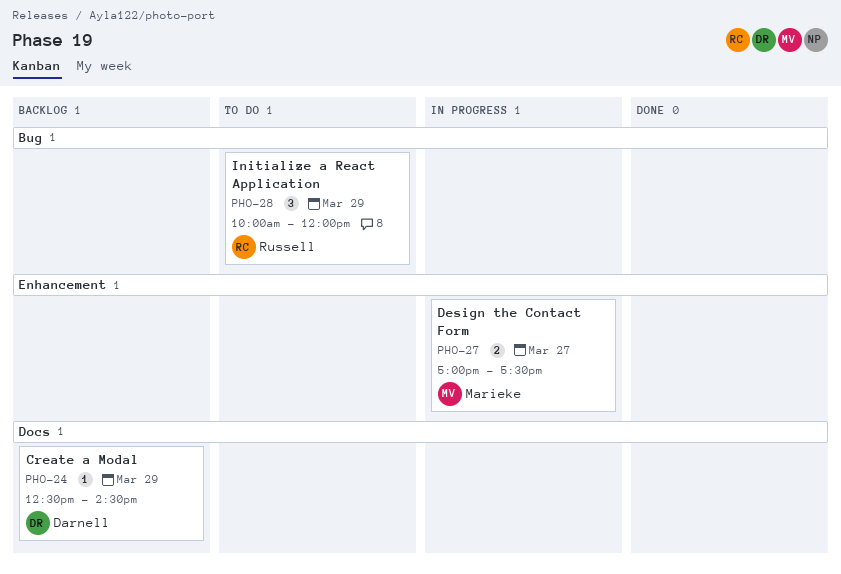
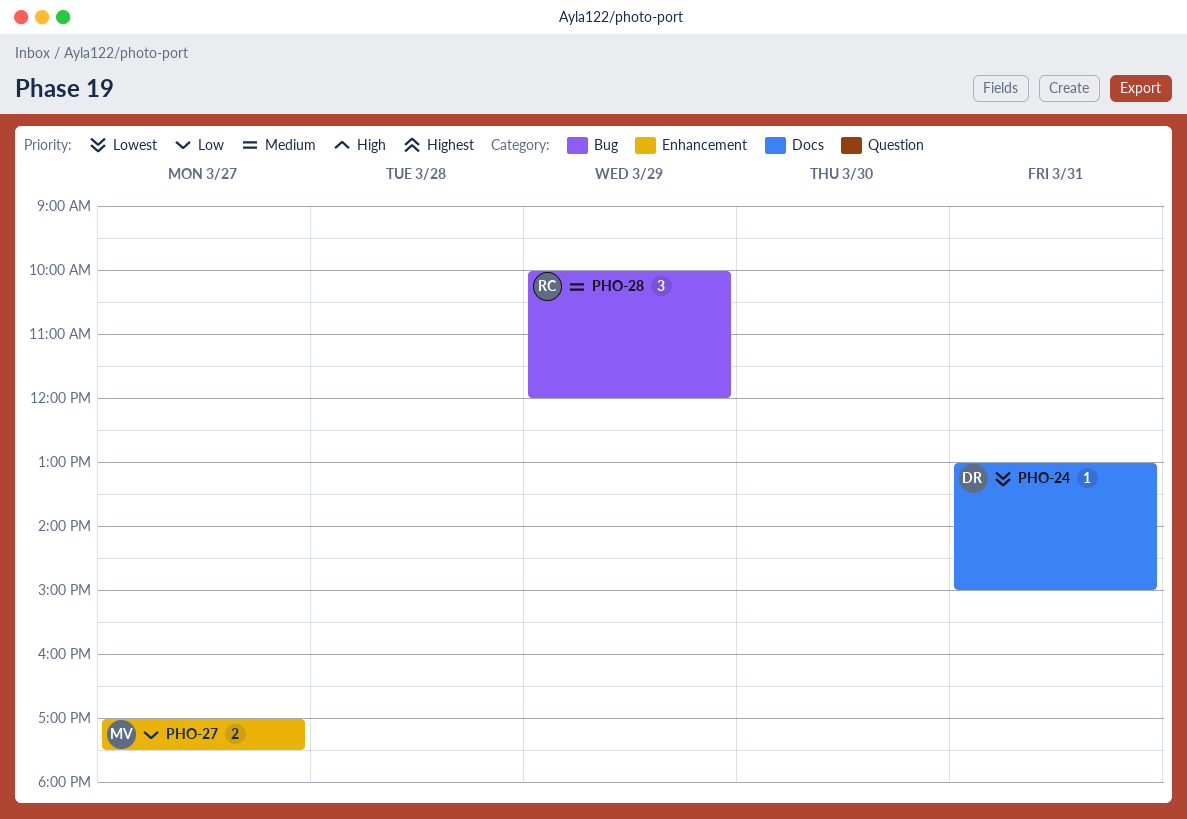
PHO-24, day: Mar 29 -> Mar 31
PHO-24, begins: 12:30 -> 13:00
PHO-24, ends: 14:30 -> 15:00

